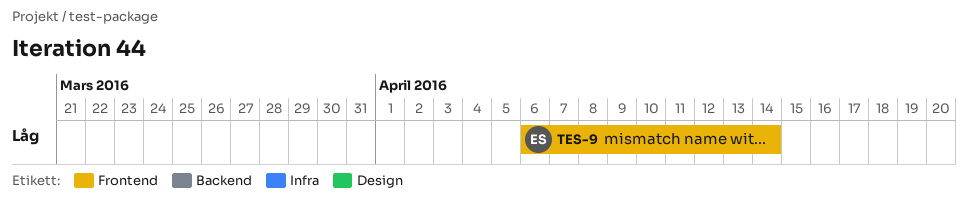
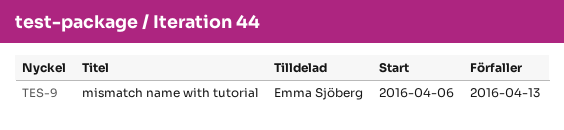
TES-9, due: Apr 14 -> Apr 13

